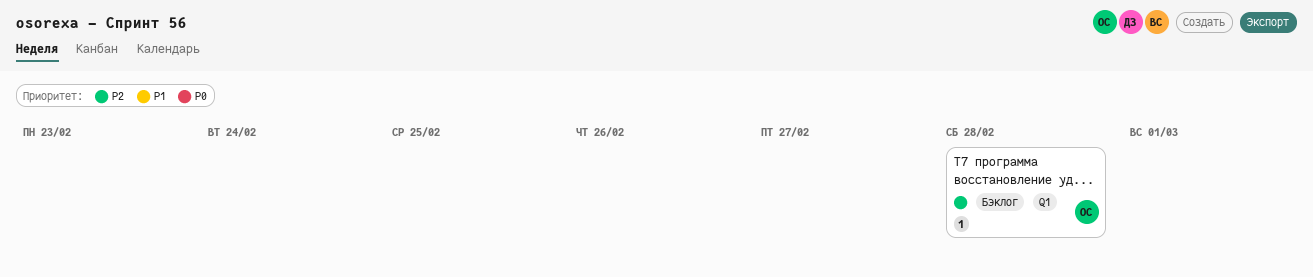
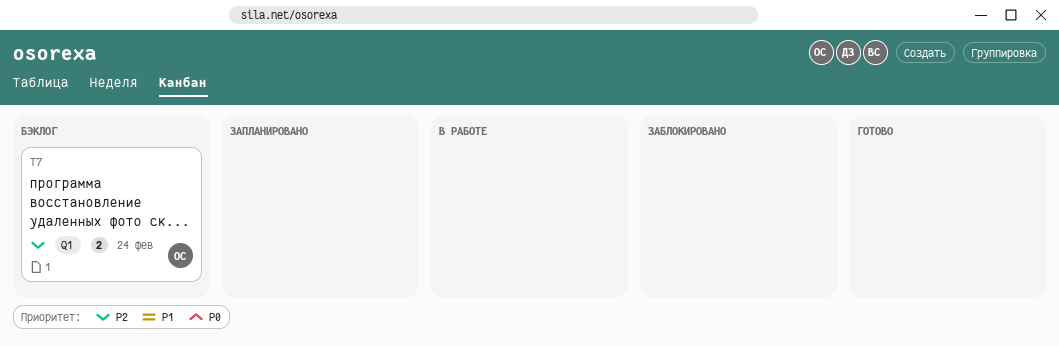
T7, estimate: 1 -> 2
T7, due: Feb 28 -> Feb 24

